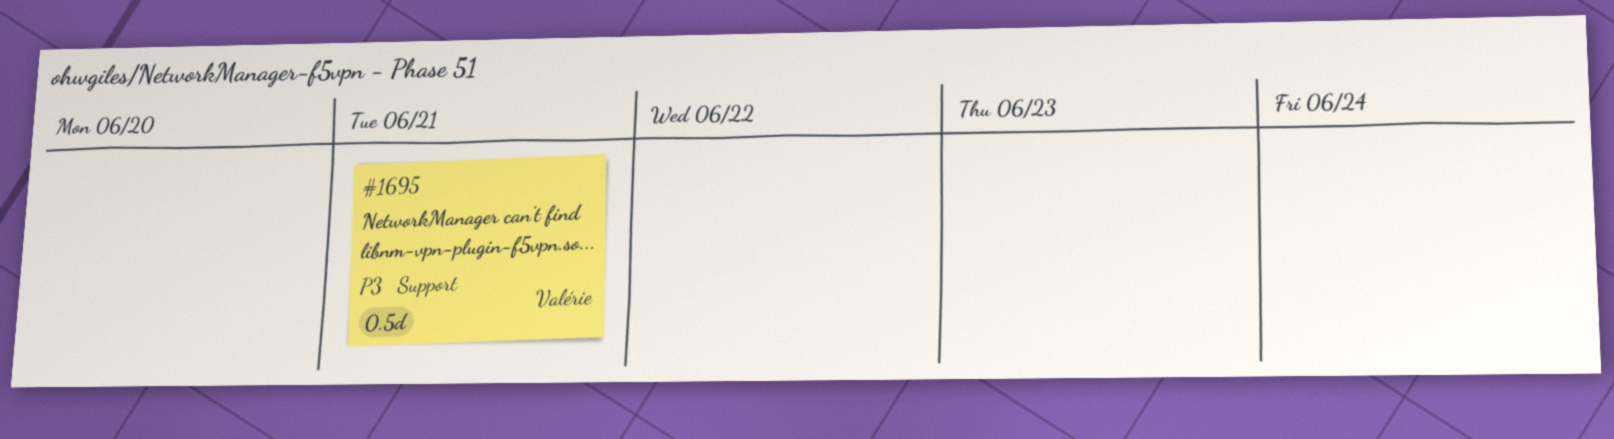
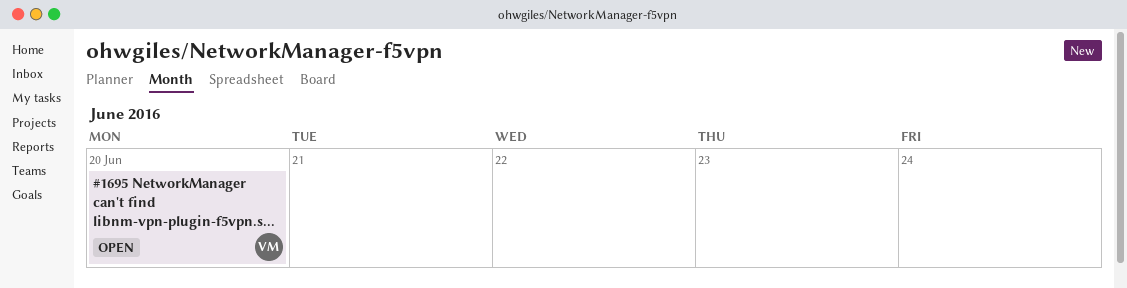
#1695, due: Jun 21 -> Jun 20

